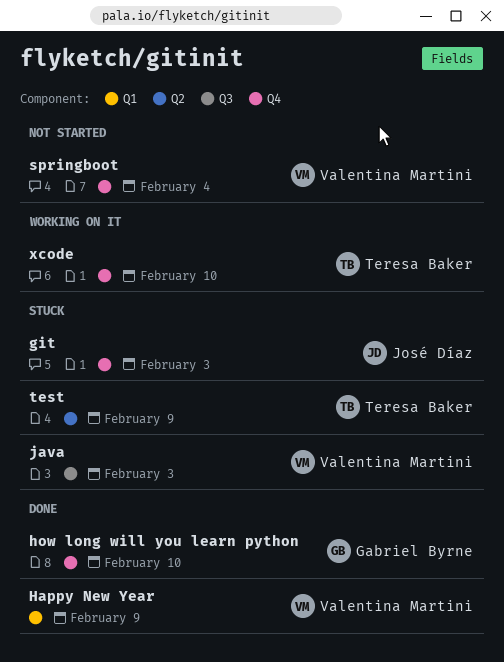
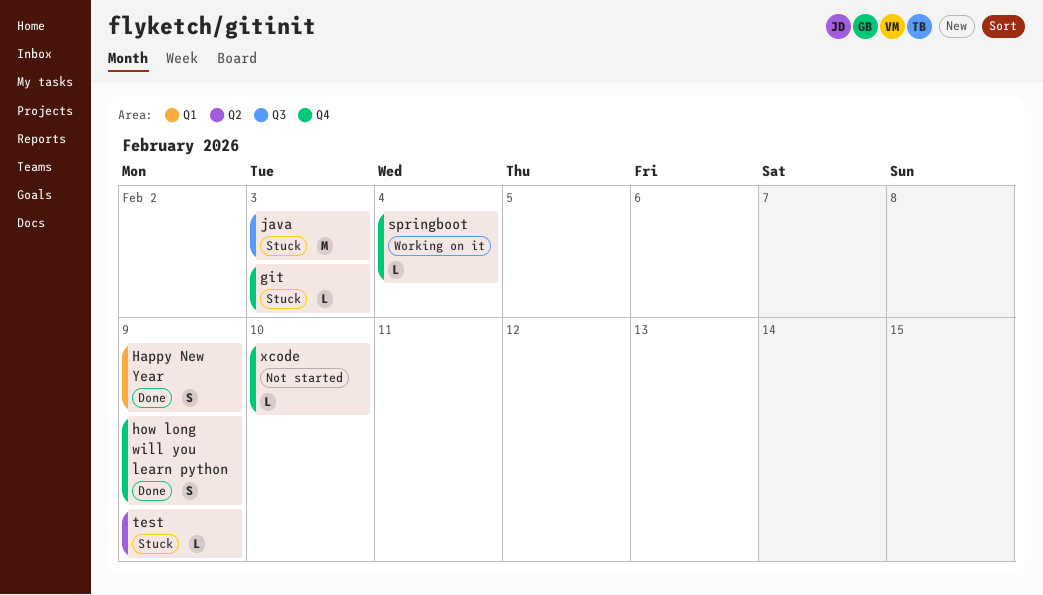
how long will you learn python, due: Feb 10 -> Feb 9
springboot, status: Not started -> Working on it
xcode, status: Working on it -> Not started

